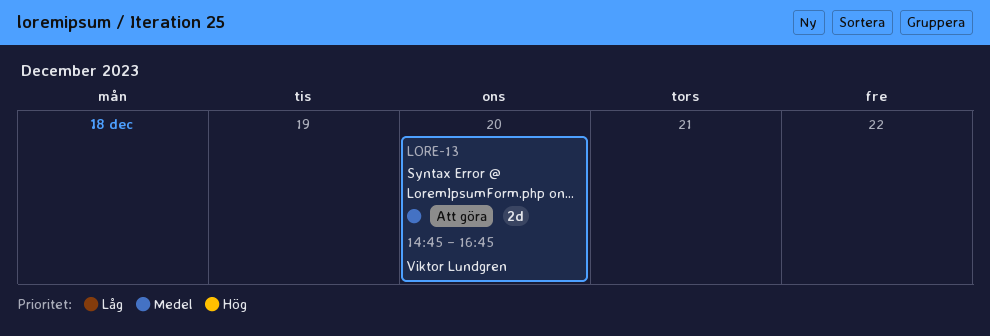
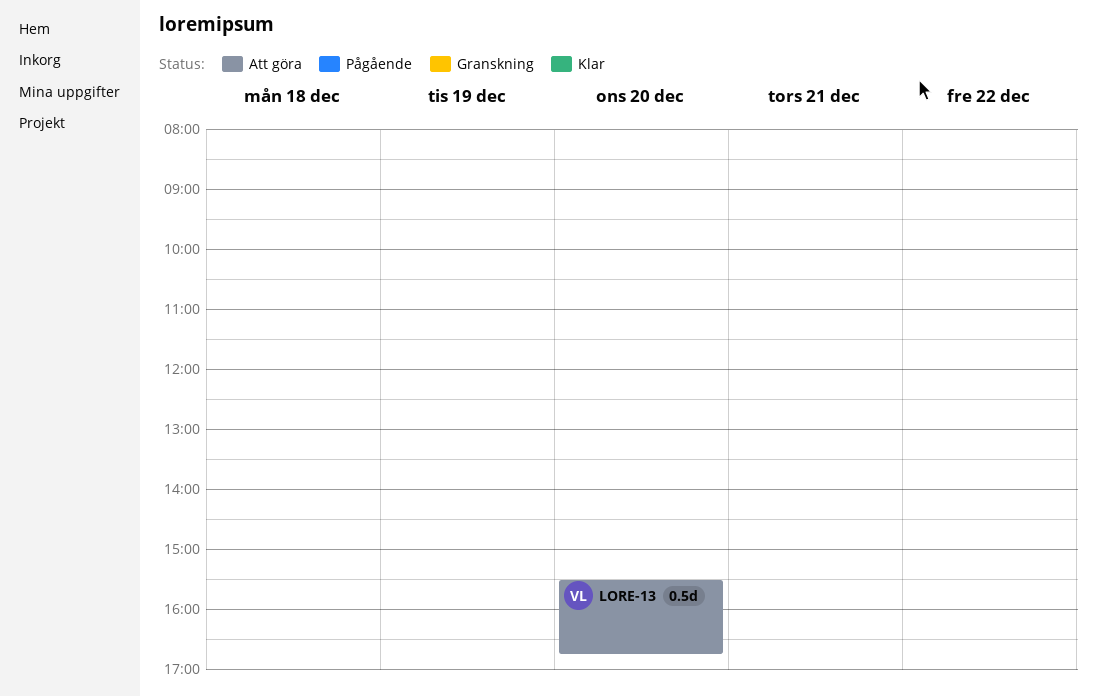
LORE-13, estimate: 2d -> 0.5d
LORE-13, begins: 14:45 -> 15:30

